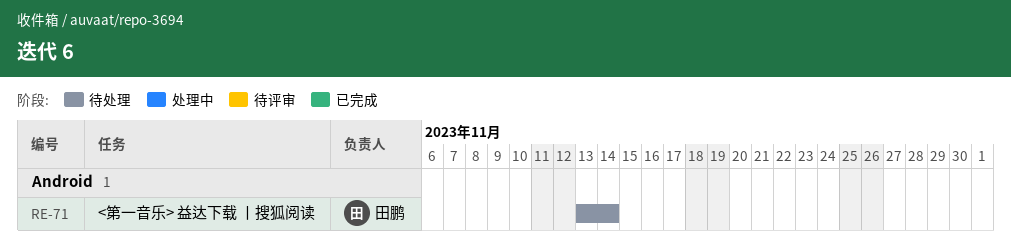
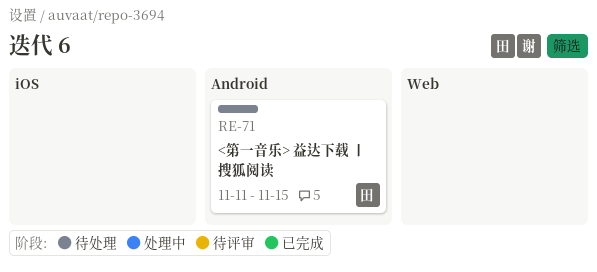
RE-71, start: Nov 13 -> Nov 11
RE-71, due: Nov 14 -> Nov 15

